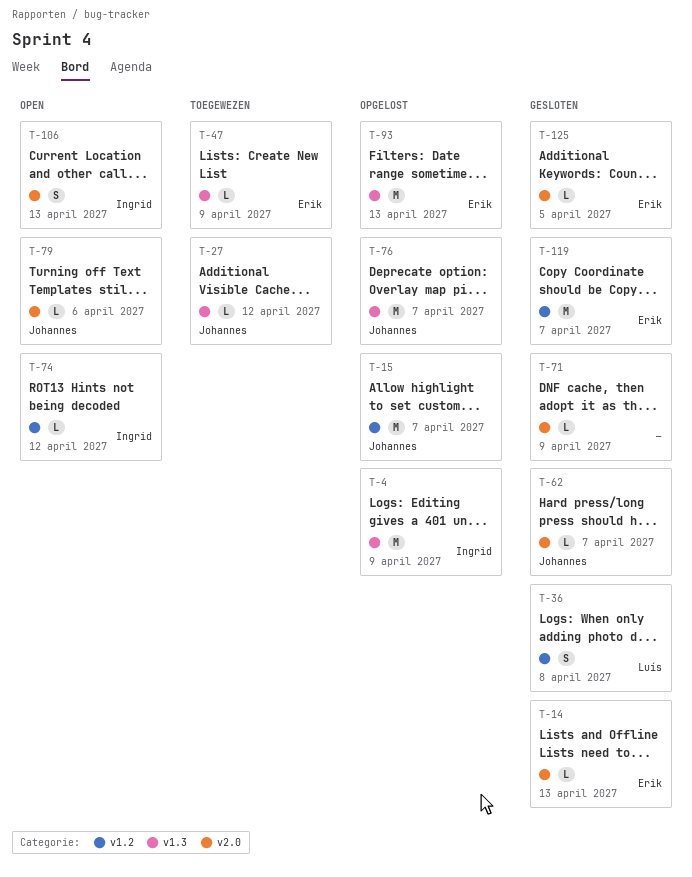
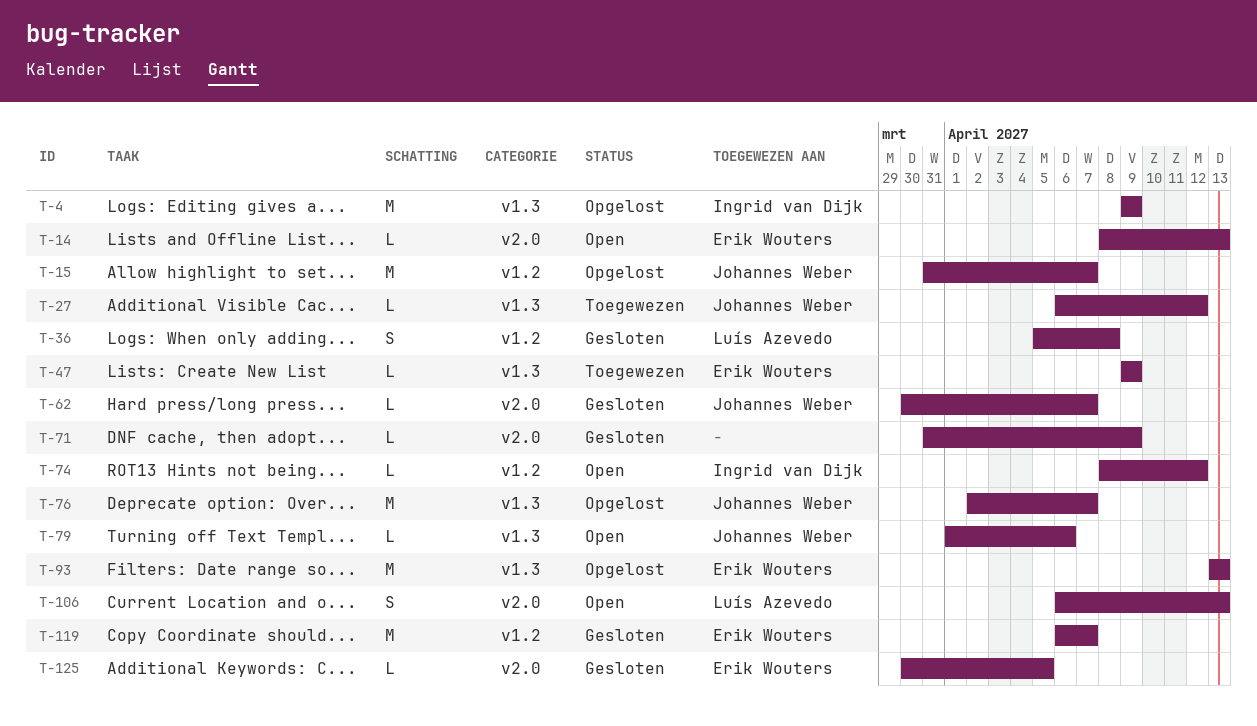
T-14, status: Gesloten -> Open
T-79, label: v2.0 -> v1.3
T-106, owner: Ingrid van Dijk -> Luís Azevedo

